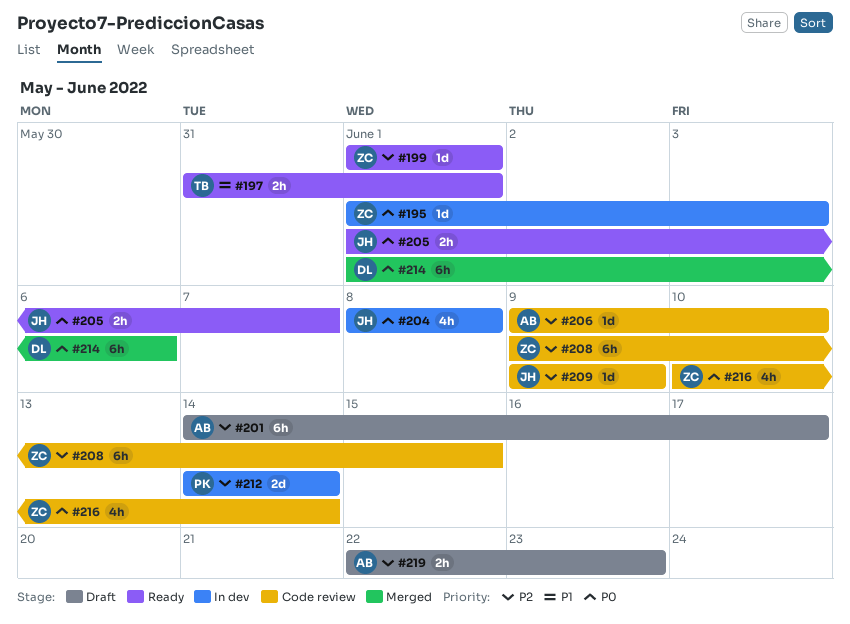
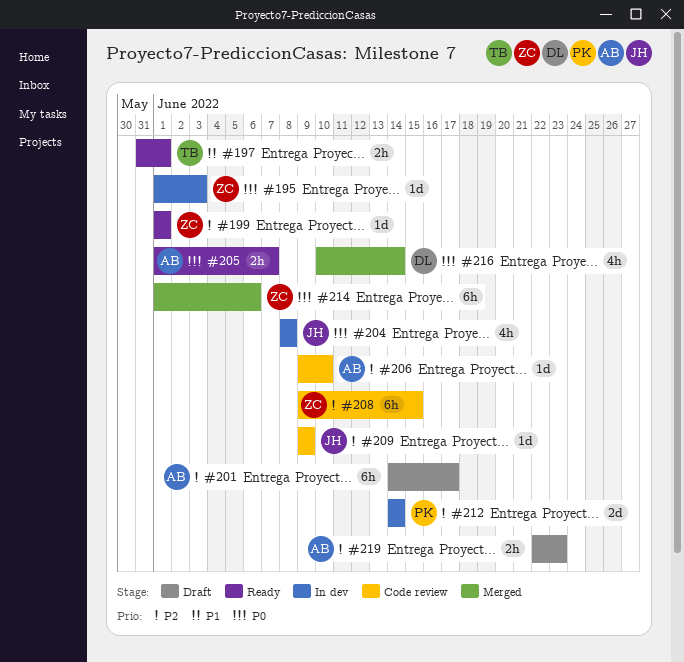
#205, owner: JH -> AB
#214, owner: DL -> ZC
#216, status: Code review -> Merged
#216, owner: ZC -> DL

